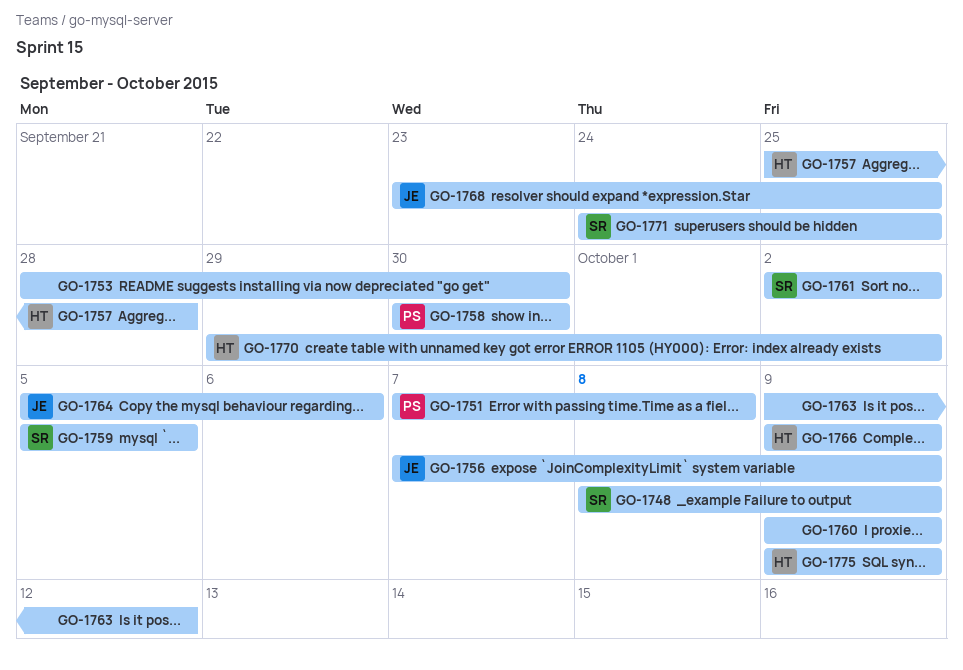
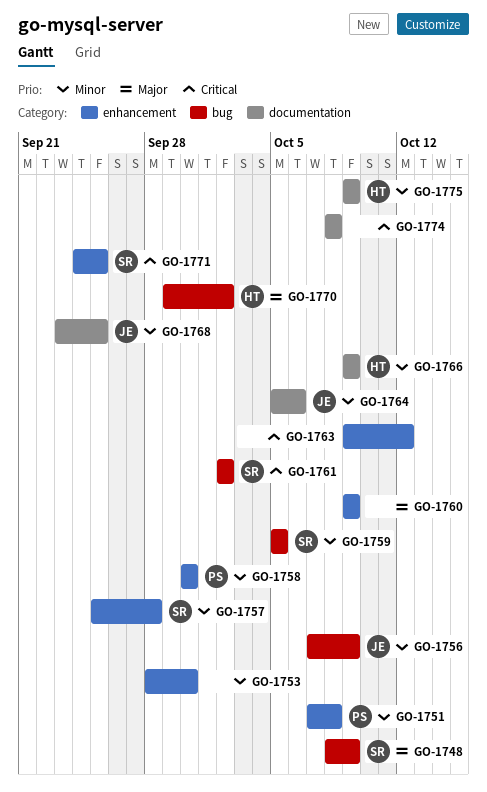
GO-1757, owner: HT -> SR
GO-1774: none -> present

